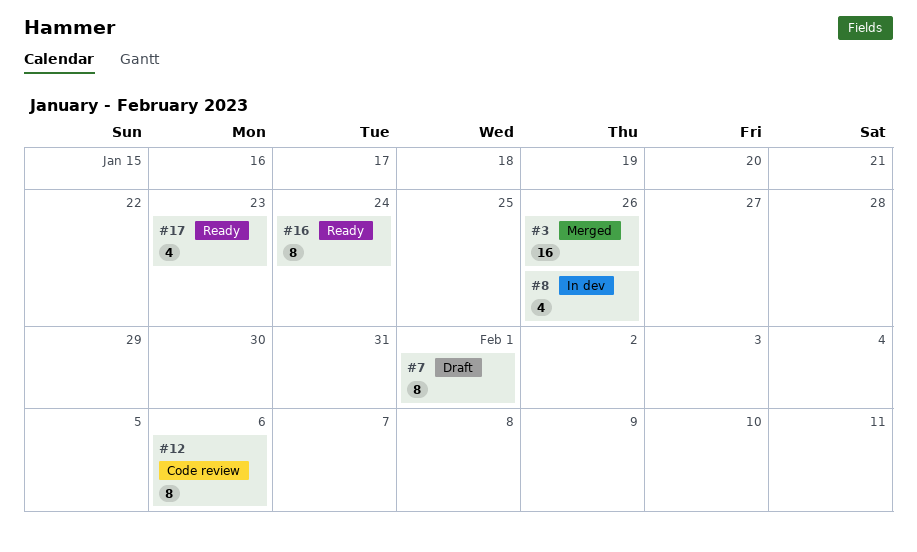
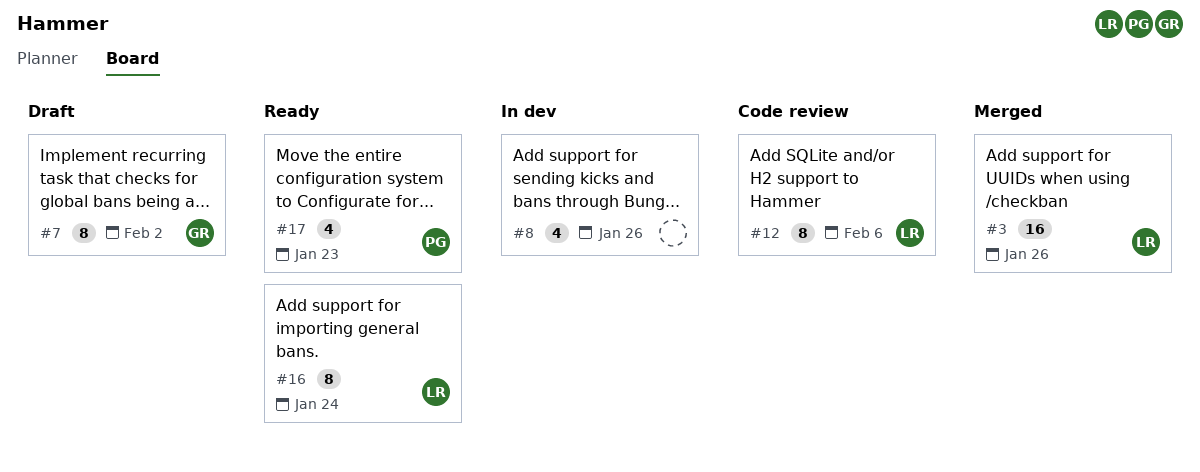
#7, due: Feb 1 -> Feb 2

